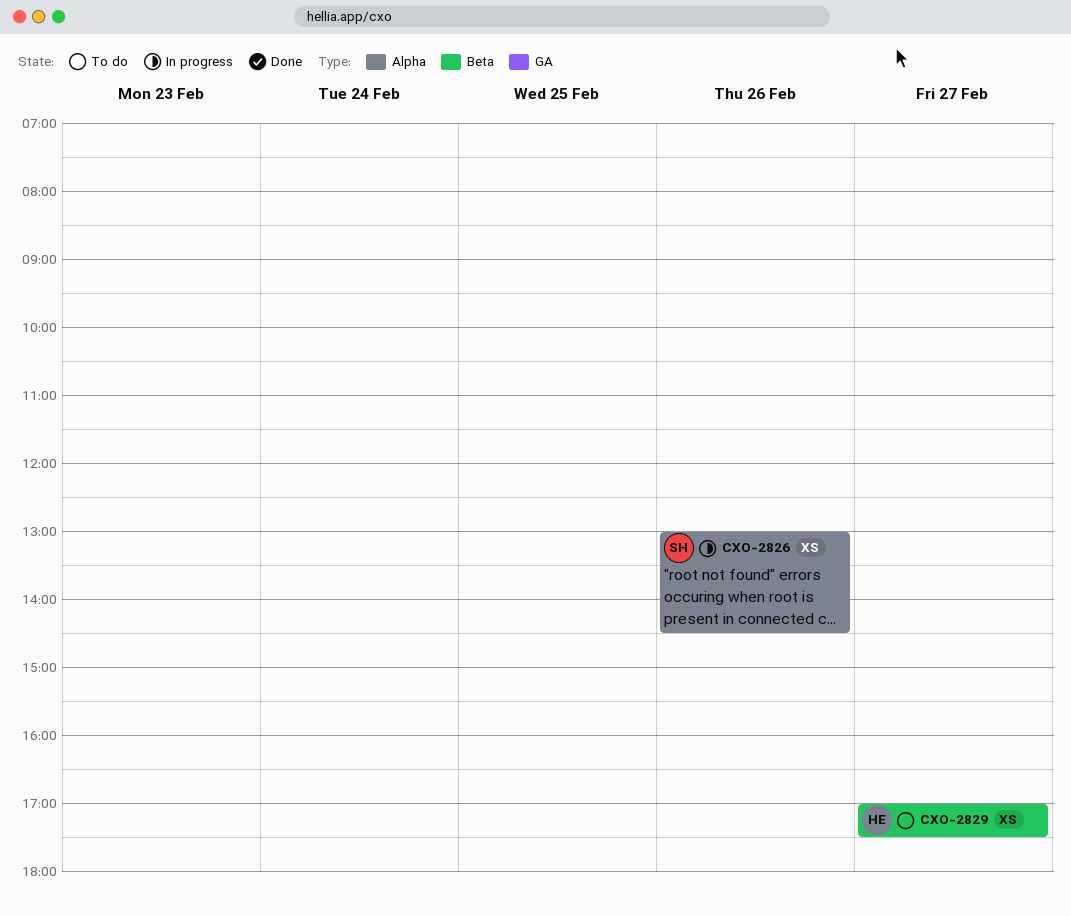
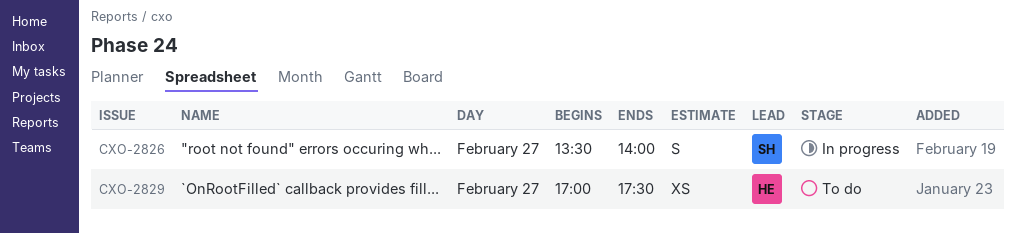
CXO-2826, estimate: XS -> S
CXO-2826, day: Feb 26 -> Feb 27
CXO-2826, begins: 13:00 -> 13:30
CXO-2826, ends: 14:30 -> 14:00

